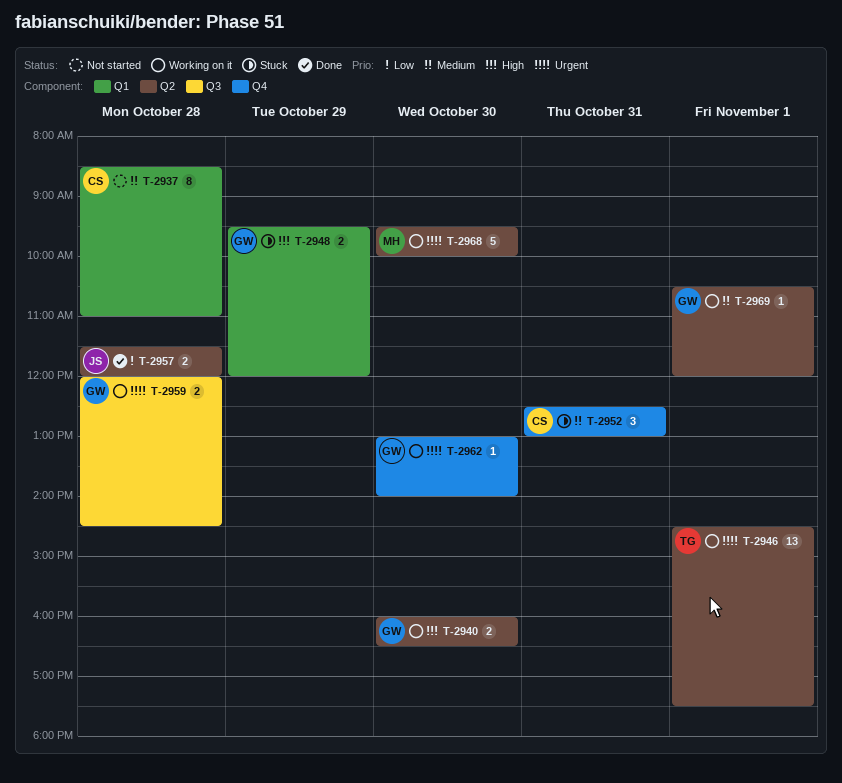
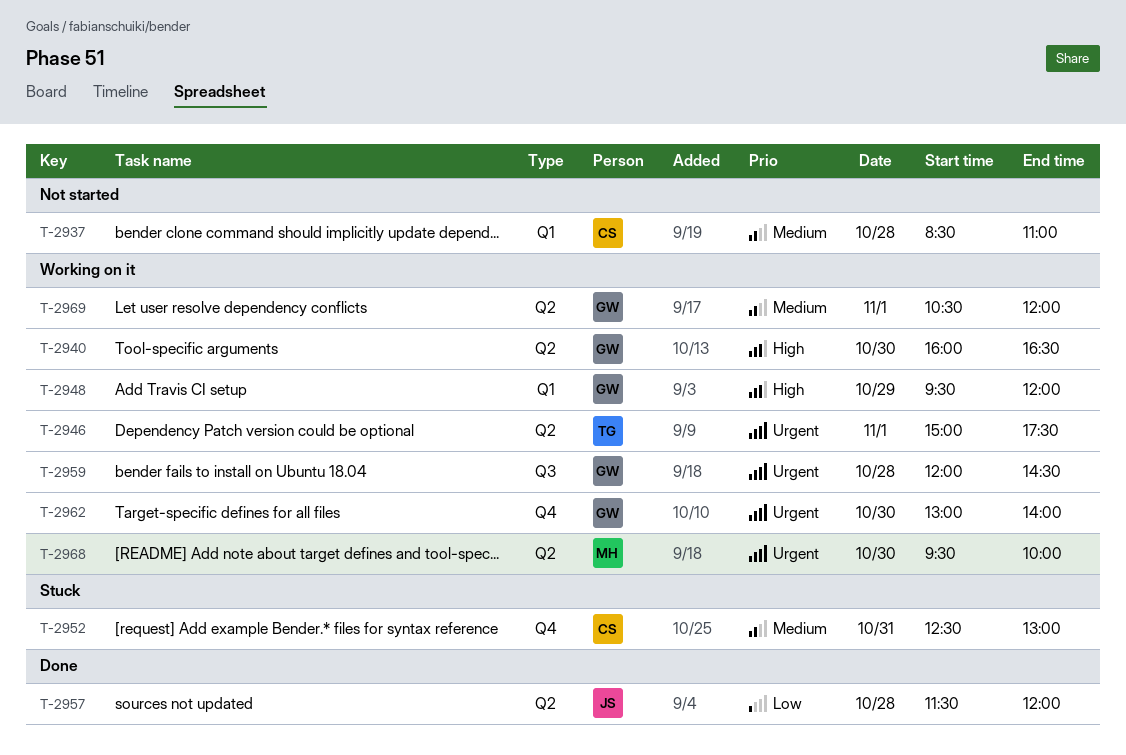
T-2946, begins: 14:30 -> 15:00
T-2948, status: Stuck -> Working on it

